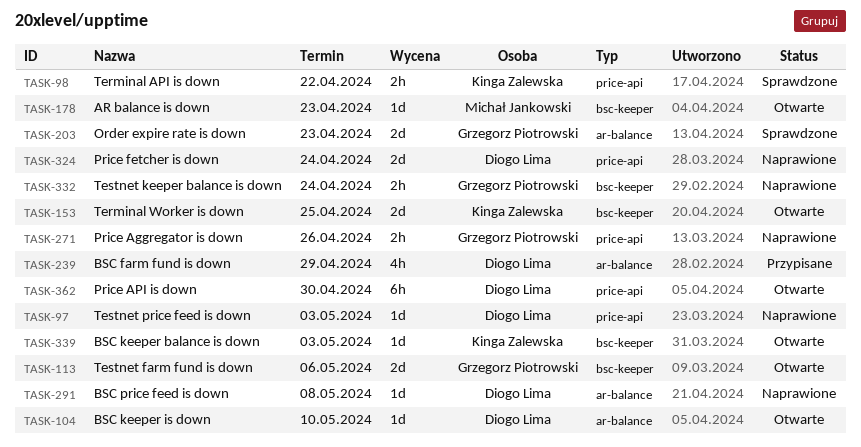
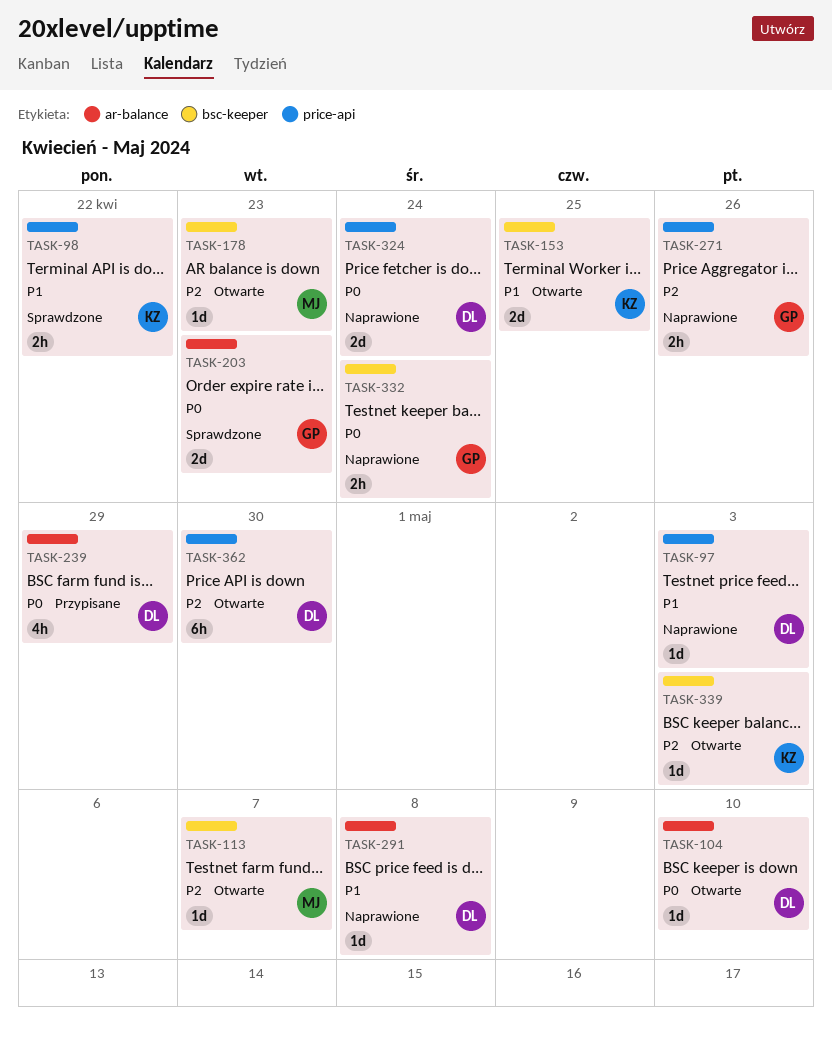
TASK-113, owner: Grzegorz Piotrowski -> Michał Jankowski
TASK-113, estimate: 2d -> 1d
TASK-113, due: May 6 -> May 7

